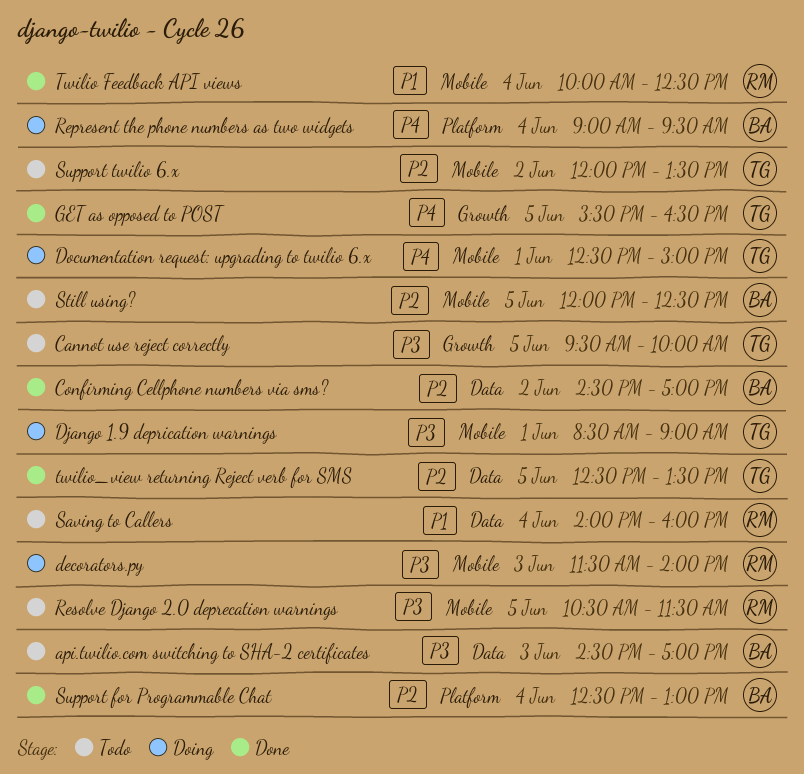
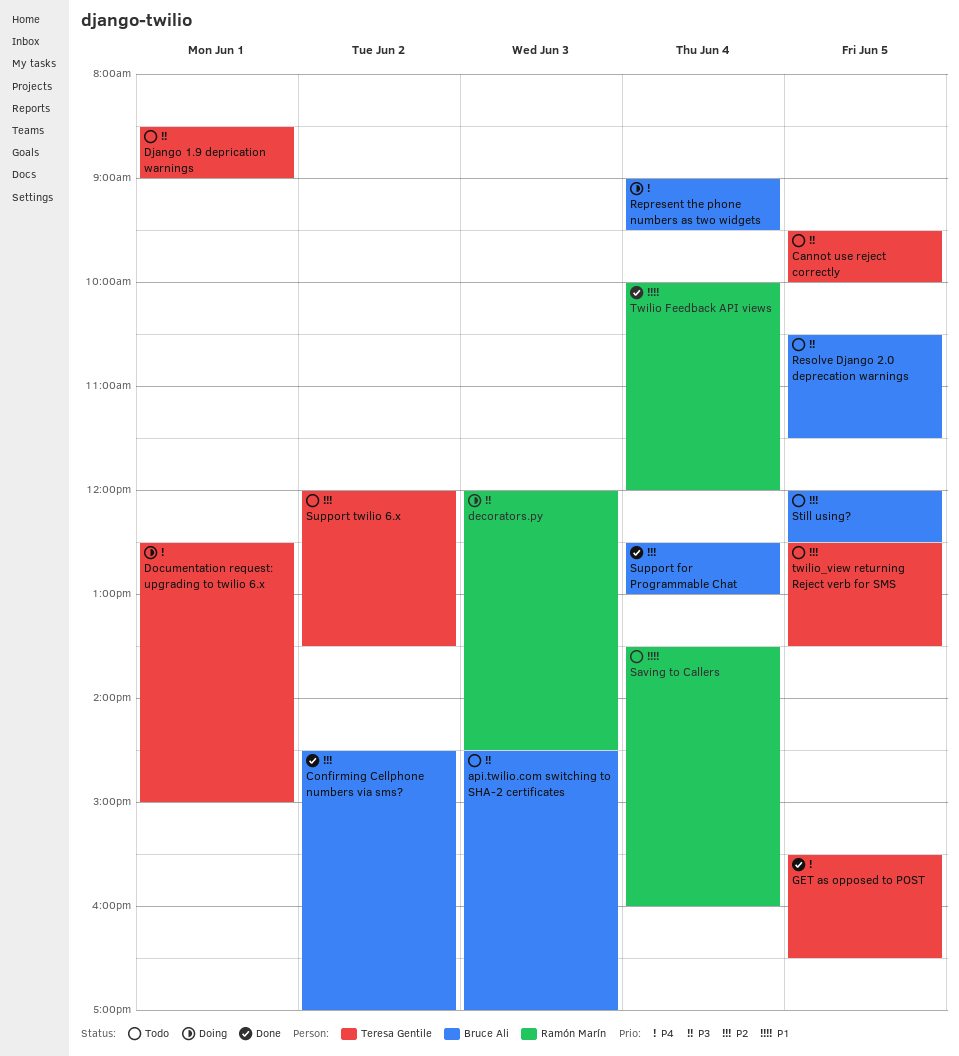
decorators.py, begins: 11:30 -> 12:00
decorators.py, ends: 14:00 -> 14:30
Django 1.9 deprication warnings, status: Doing -> Todo
Resolve Django 2.0 deprecation warnings, owner: Ramón Marín -> Bruce Ali
Saving to Callers, begins: 14:00 -> 13:30
Twilio Feedback API views, ends: 12:30 -> 12:00
twilio_view returning Reject verb for SMS, status: Done -> Todo

